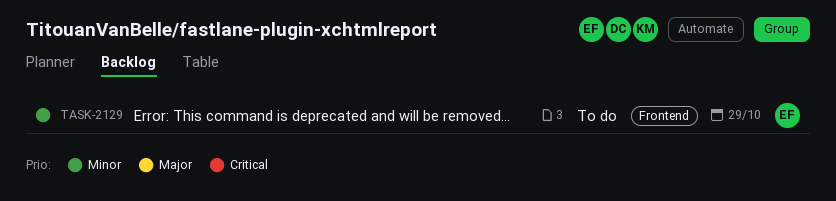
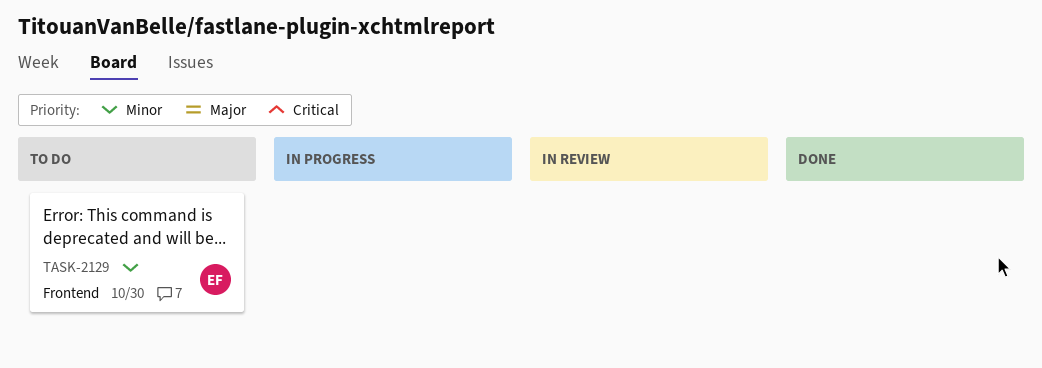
TASK-2129, due: Oct 29 -> Oct 30

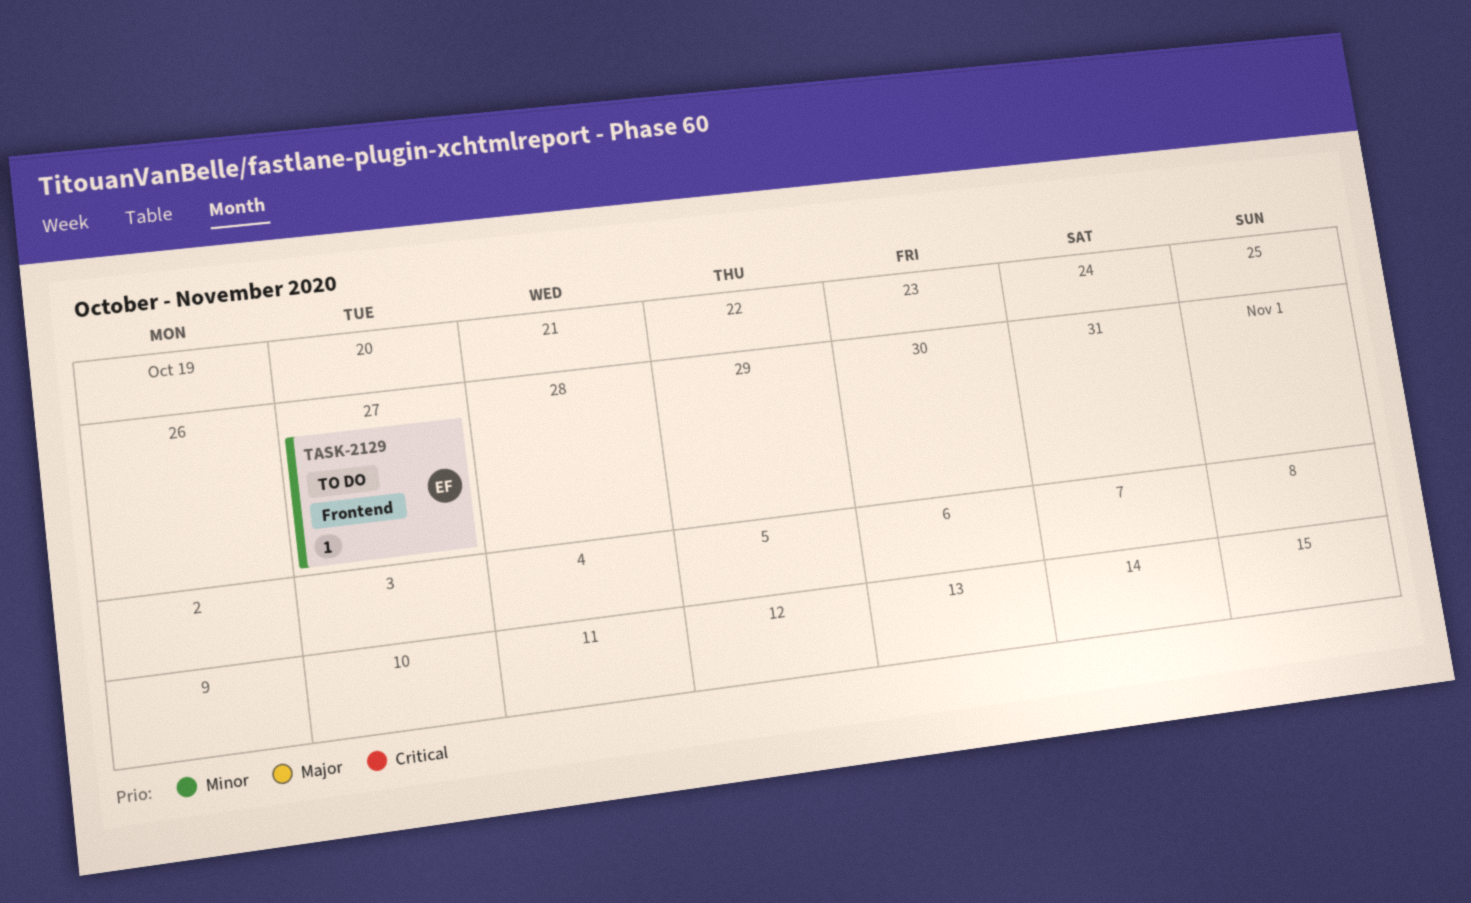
TASK-2129, due: Oct 30 -> Oct 27

